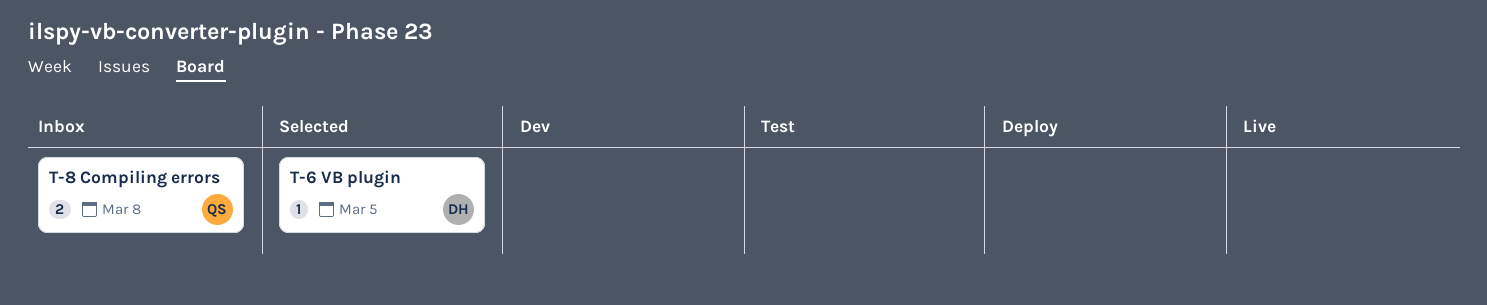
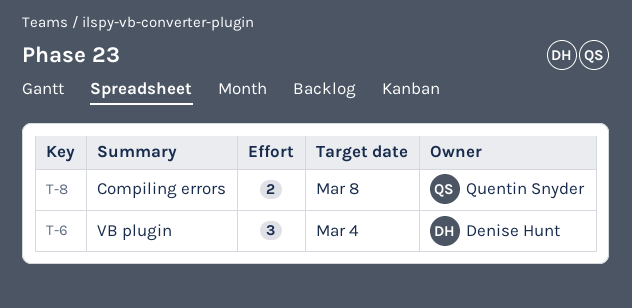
T-6, estimate: 1 -> 3
T-6, due: Mar 5 -> Mar 4

